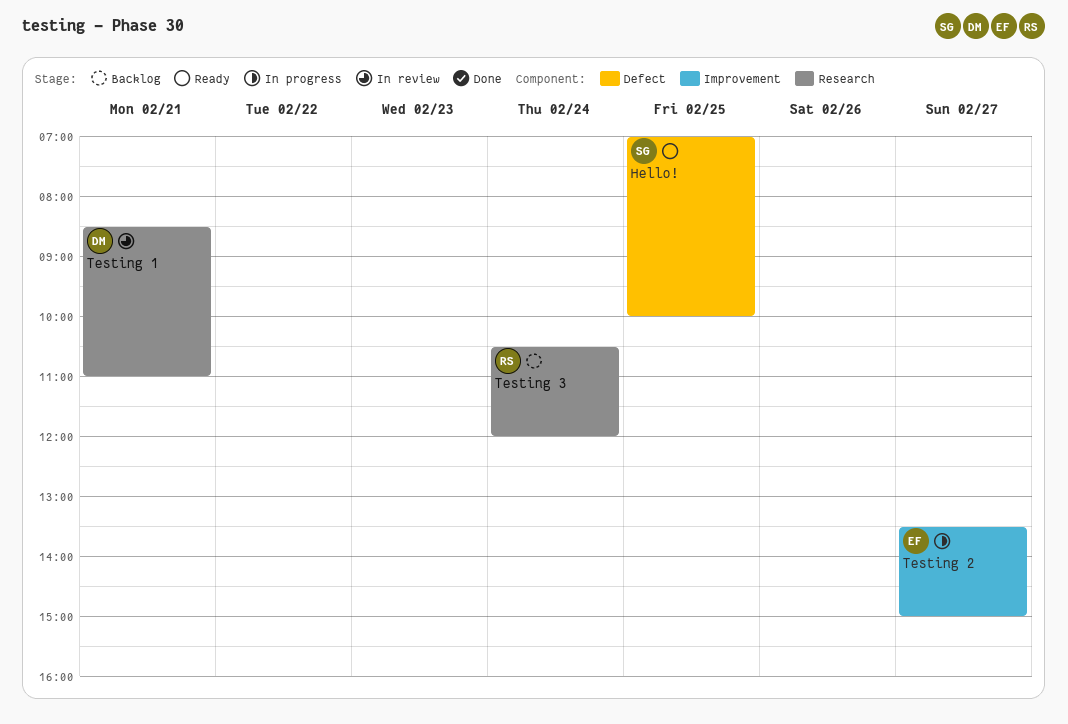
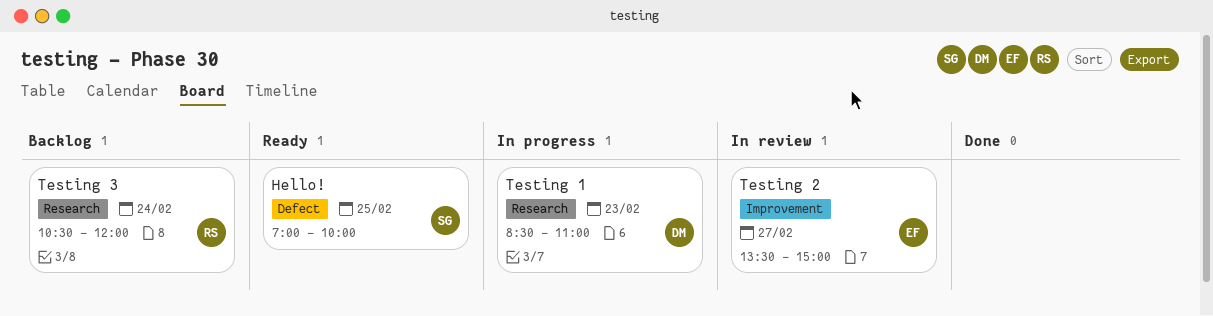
Testing 1, status: In review -> In progress
Testing 1, day: Feb 21 -> Feb 23
Testing 2, status: In progress -> In review

